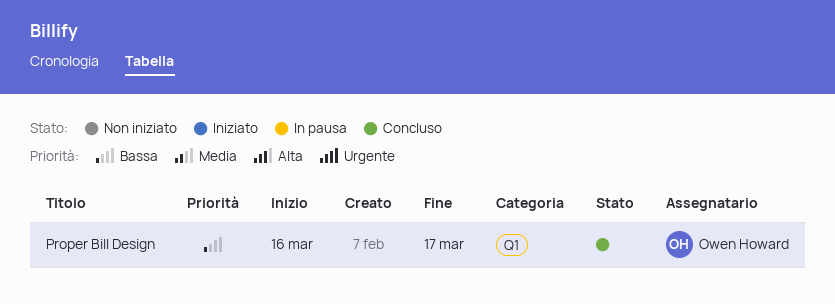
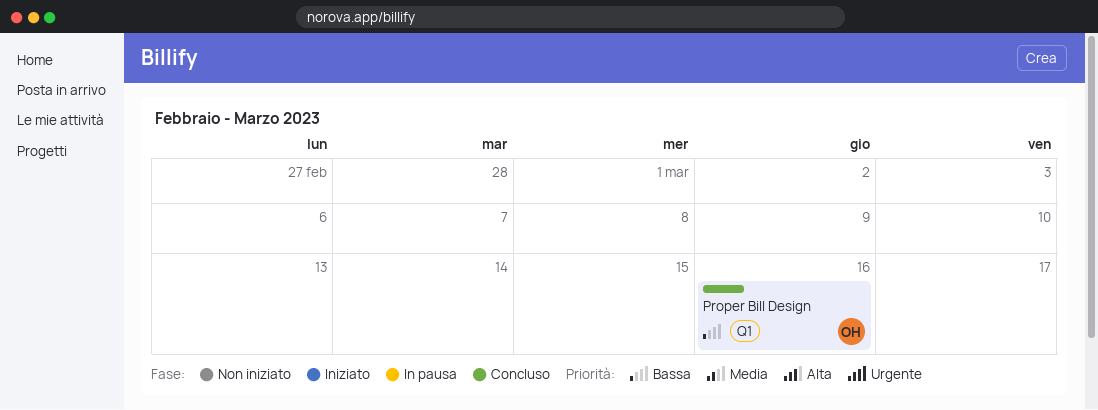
Proper Bill Design, due: Mar 17 -> Mar 16

